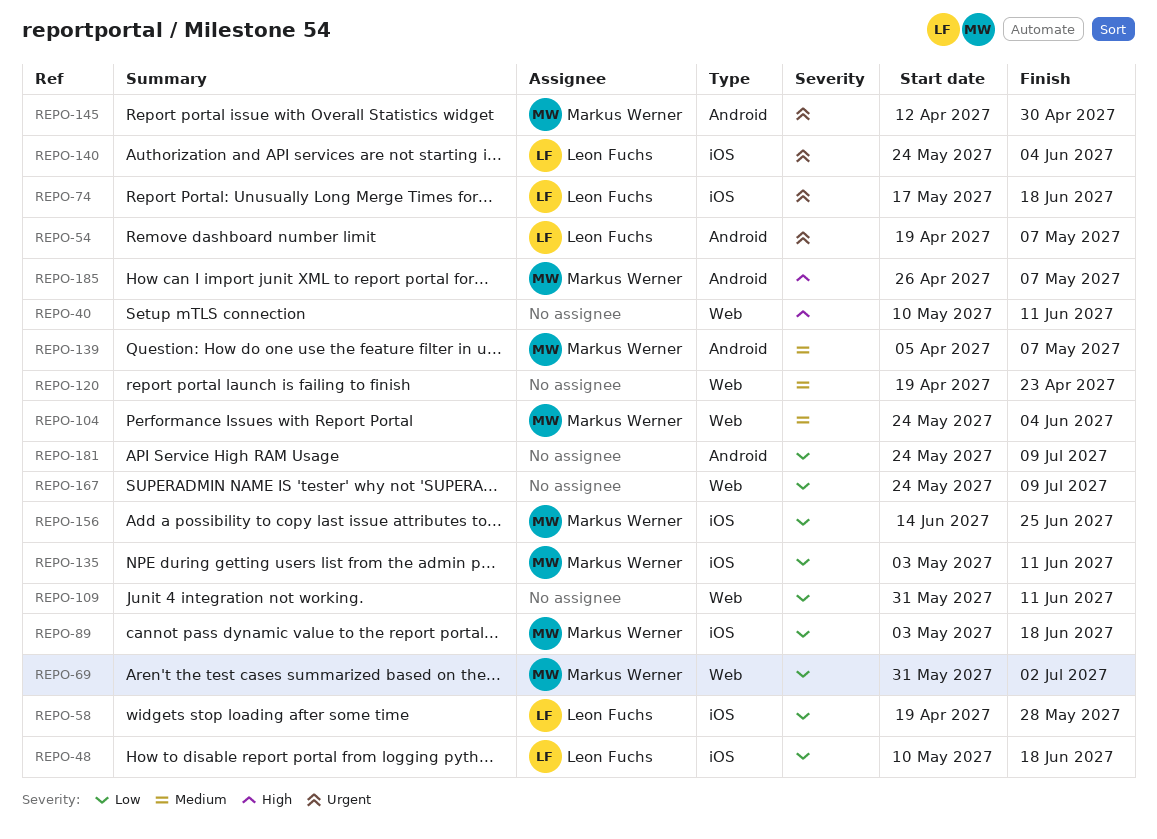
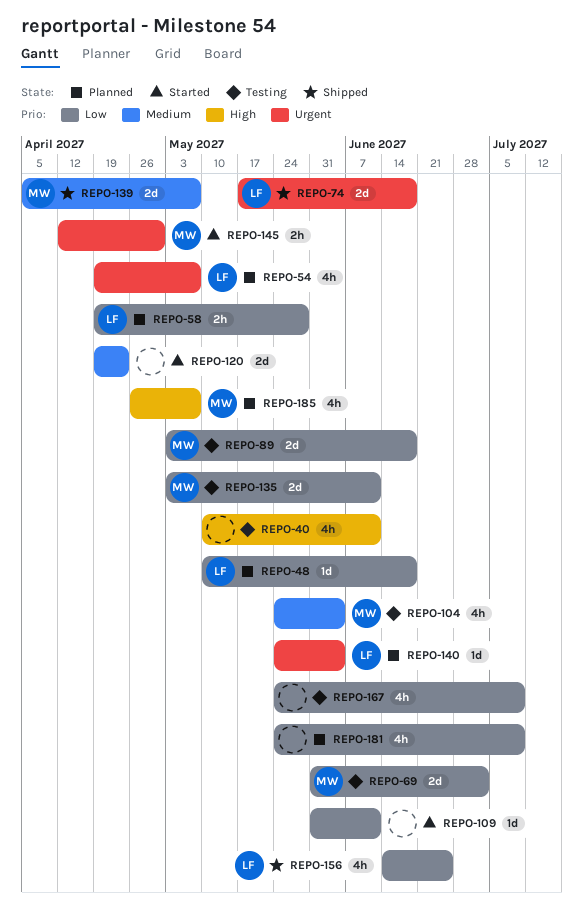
REPO-156, owner: Markus Werner -> Leon Fuchs

